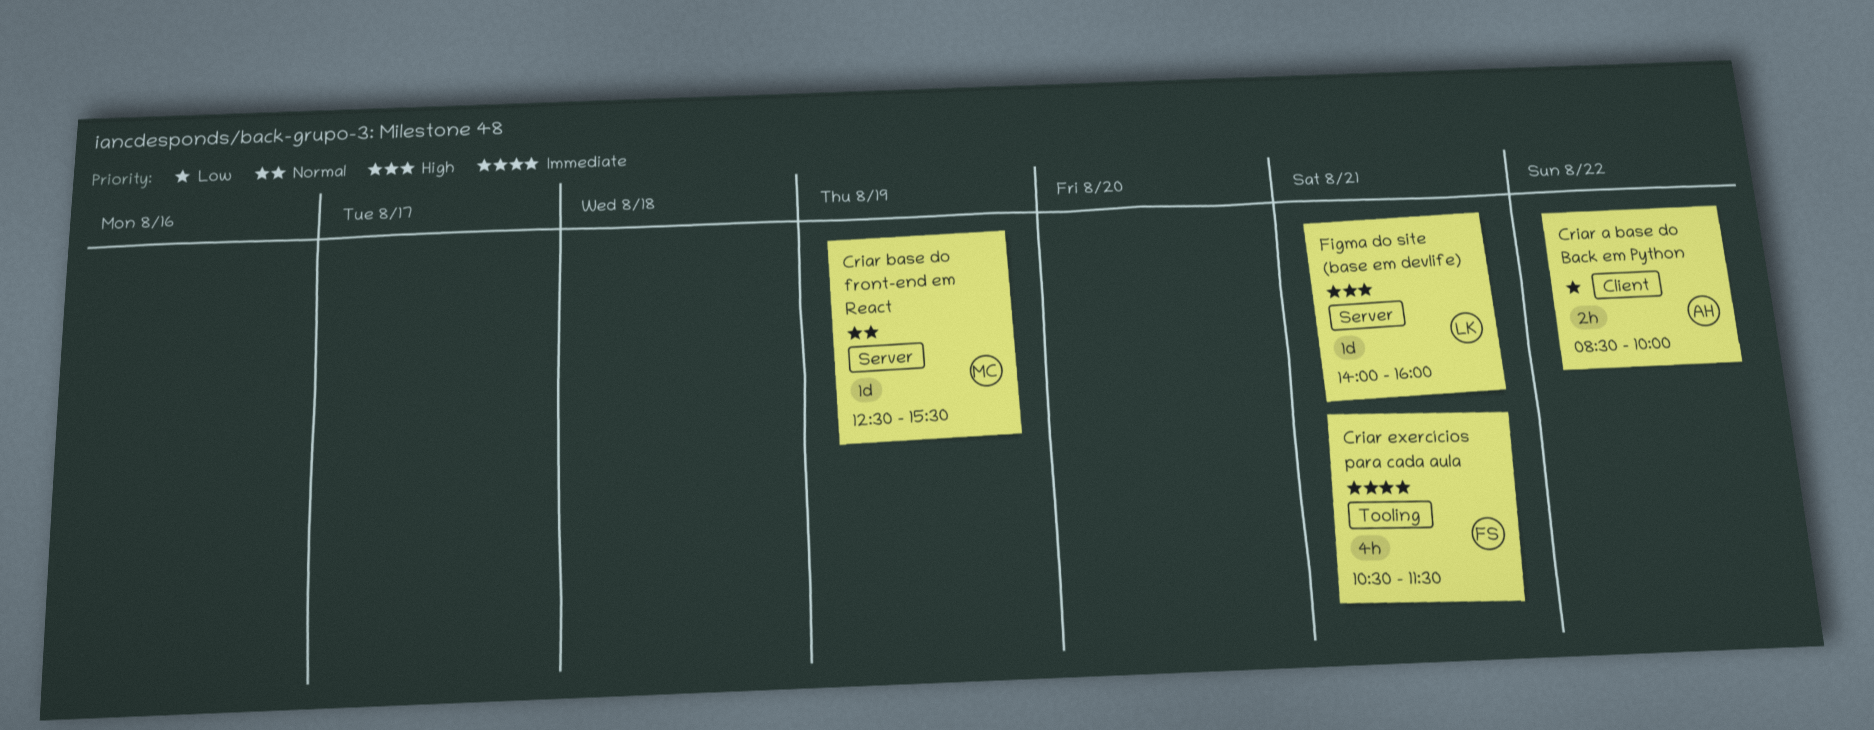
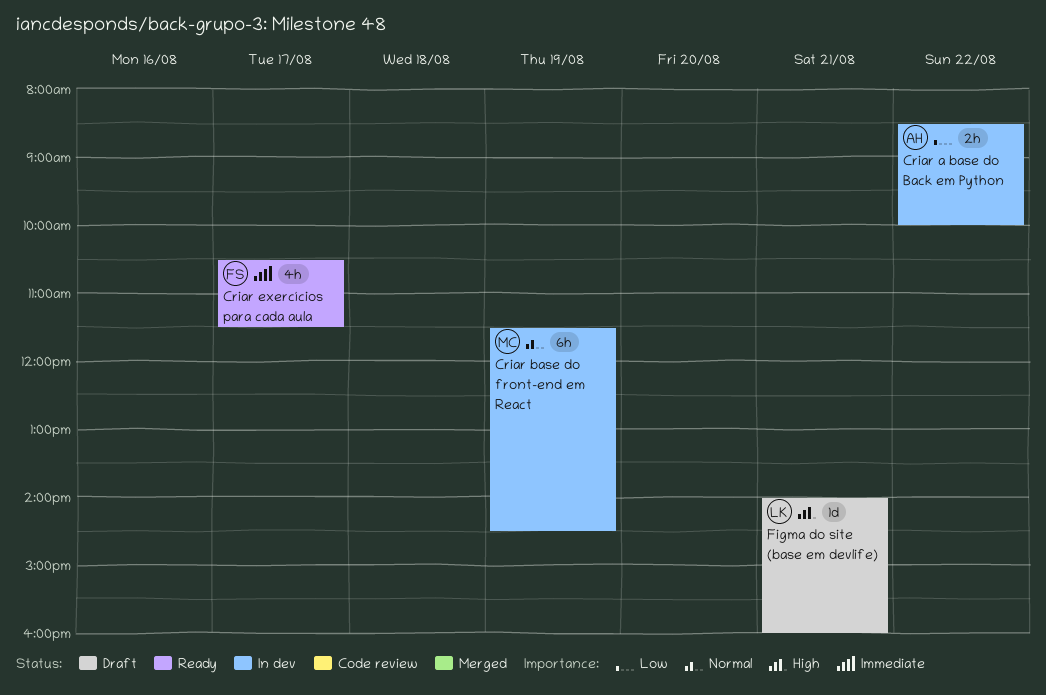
Criar base do front-end em React, estimate: 1d -> 6h
Criar base do front-end em React, begins: 12:30 -> 11:30
Criar base do front-end em React, ends: 15:30 -> 14:30
Criar exercícios para cada aula, day: Aug 21 -> Aug 17

